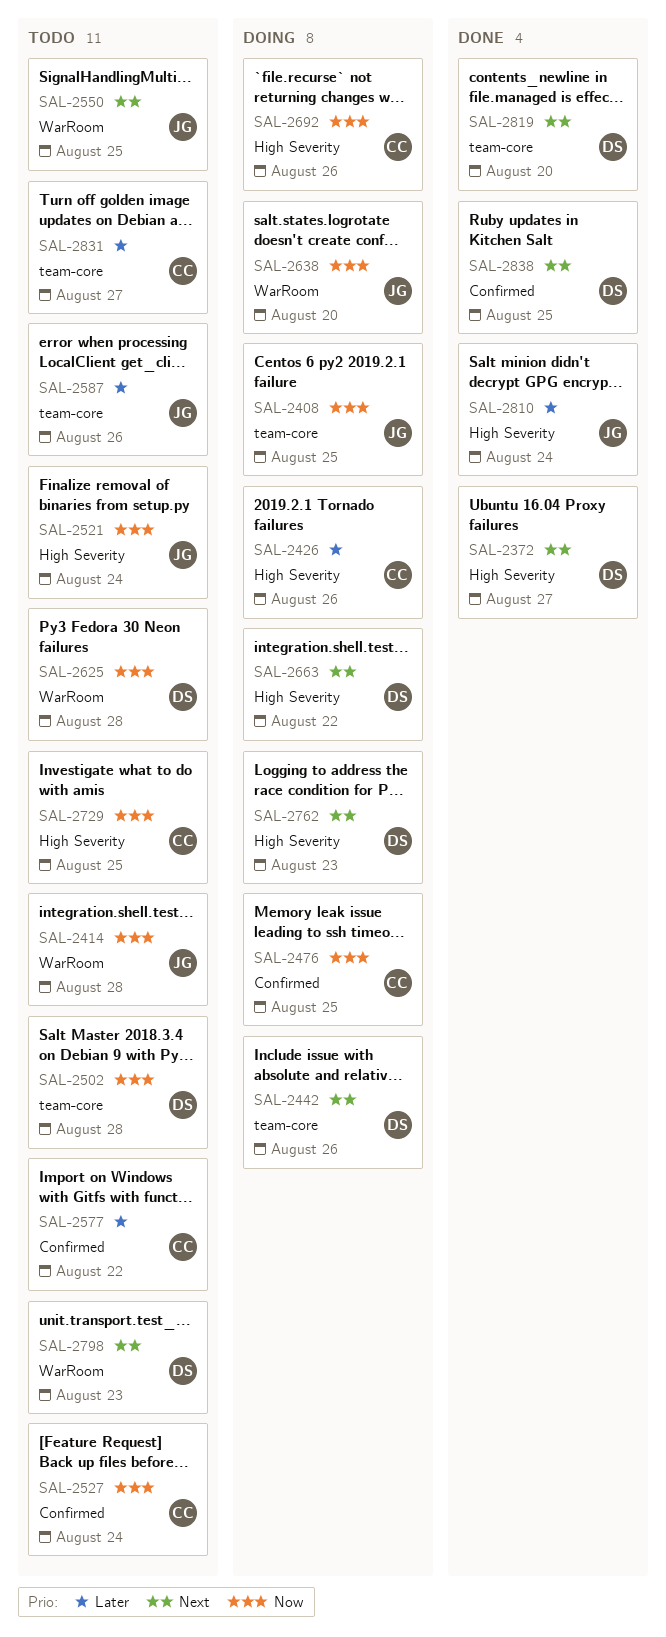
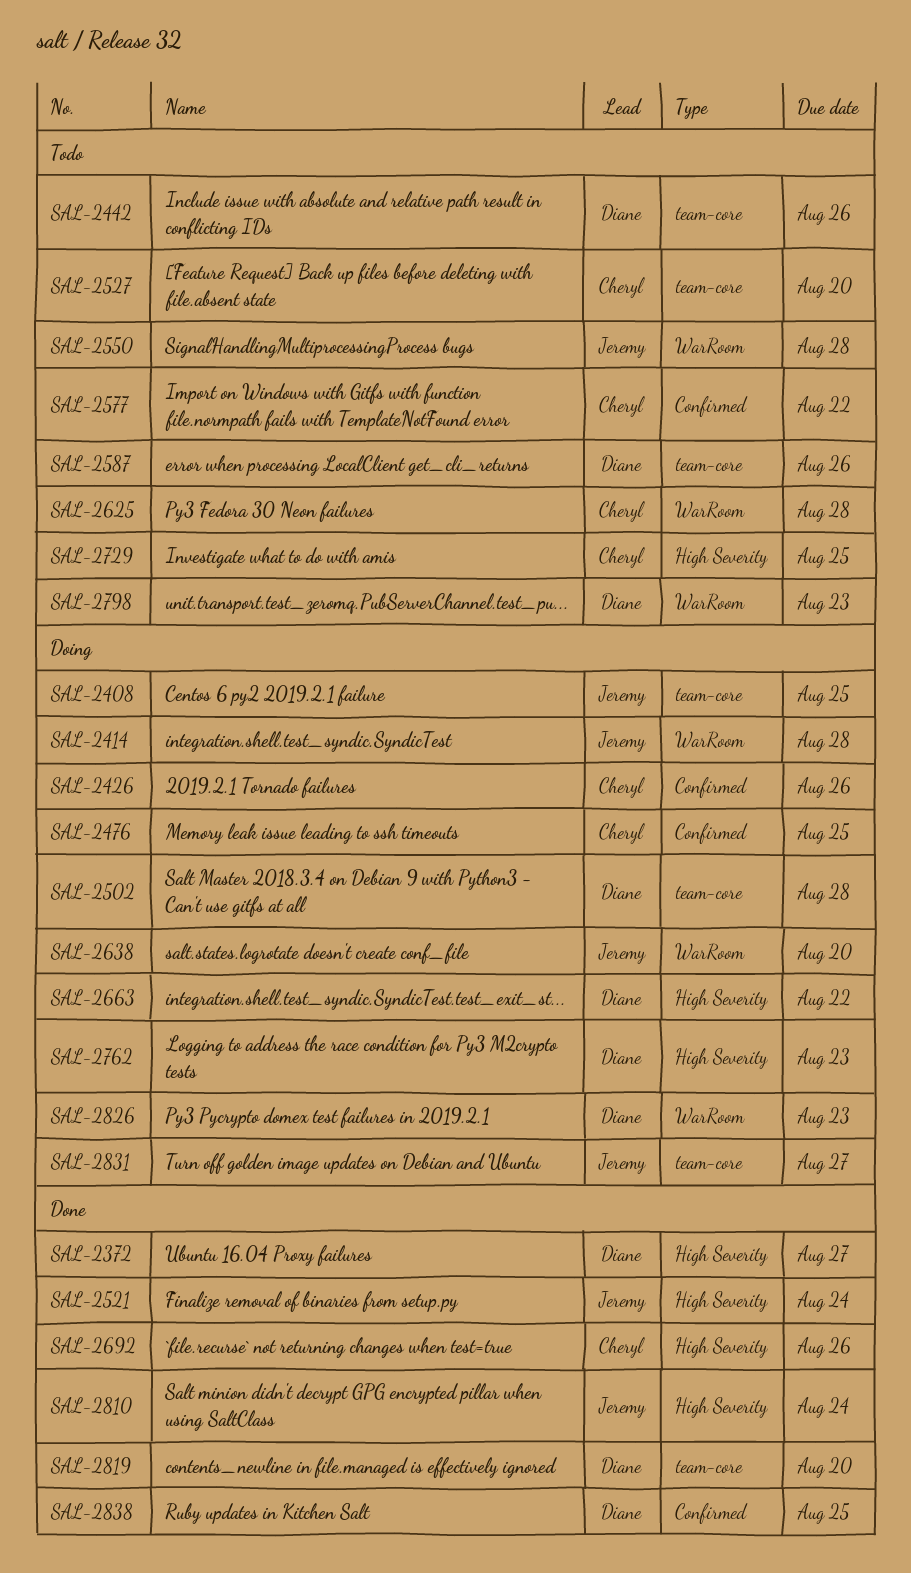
SAL-2414, status: Todo -> Doing
SAL-2426, label: High Severity -> Confirmed
SAL-2442, status: Doing -> Todo
SAL-2502, status: Todo -> Doing
SAL-2521, status: Todo -> Done
SAL-2527, label: Confirmed -> team-core
SAL-2527, due: Aug 24 -> Aug 20
SAL-2550, due: Aug 25 -> Aug 28
SAL-2587, owner: Jeremy -> Diane
SAL-2625, owner: Diane -> Cheryl
SAL-2692, status: Doing -> Done
SAL-2826: none -> present
SAL-2831, status: Todo -> Doing
SAL-2831, owner: Cheryl -> Jeremy

